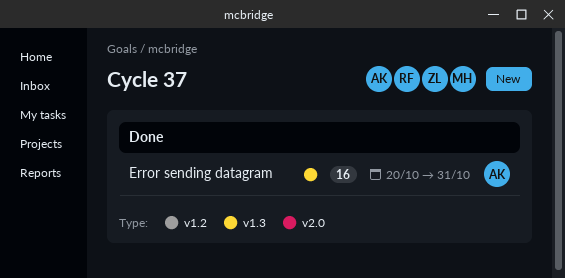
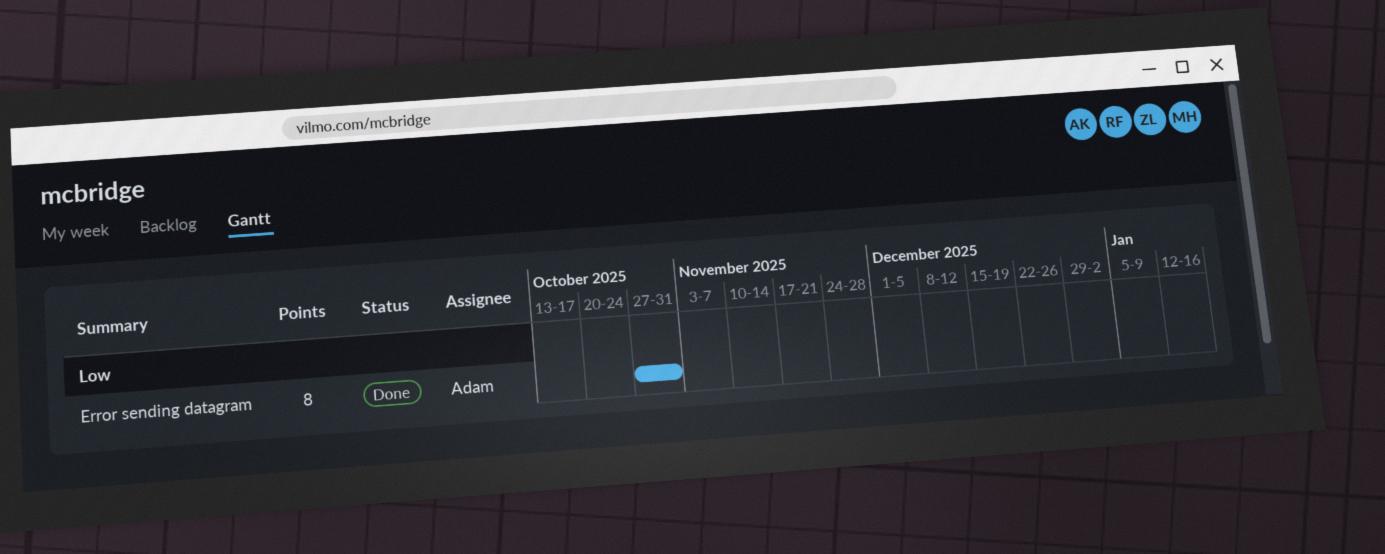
Error sending datagram, estimate: 16 -> 8
Error sending datagram, start: Oct 20 -> Oct 27

